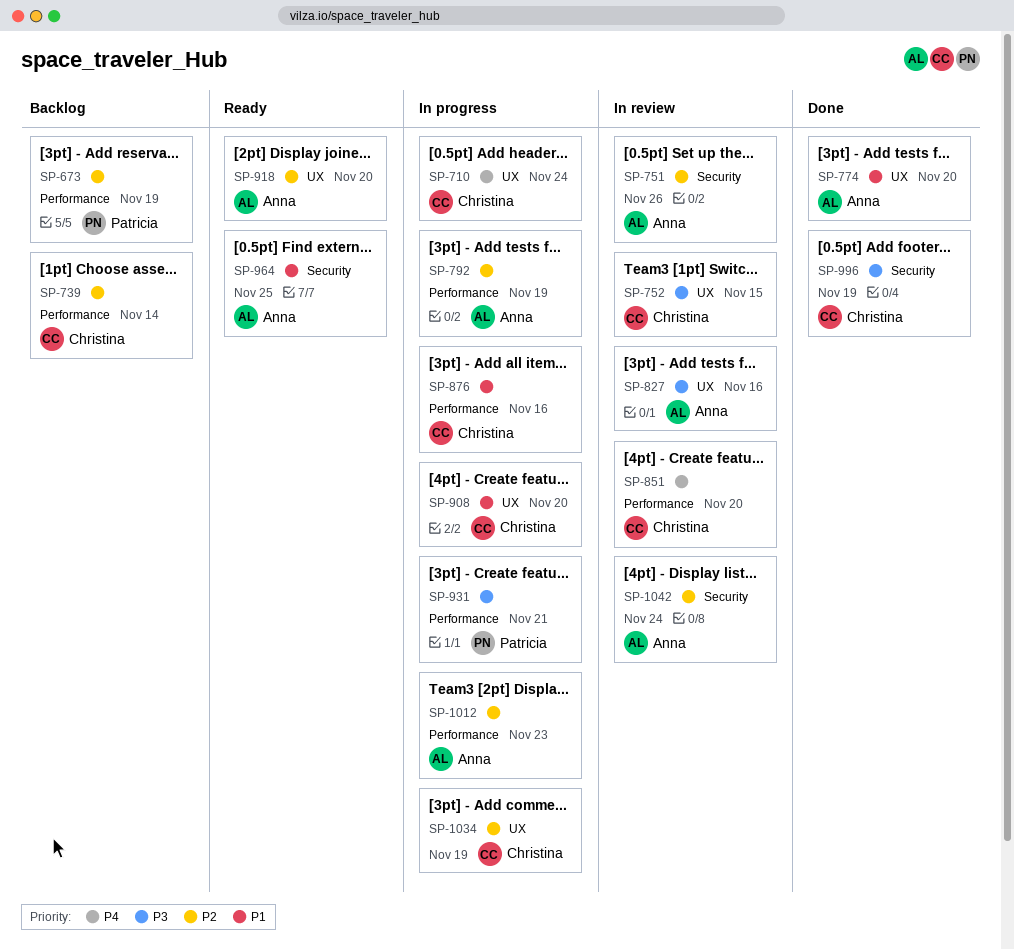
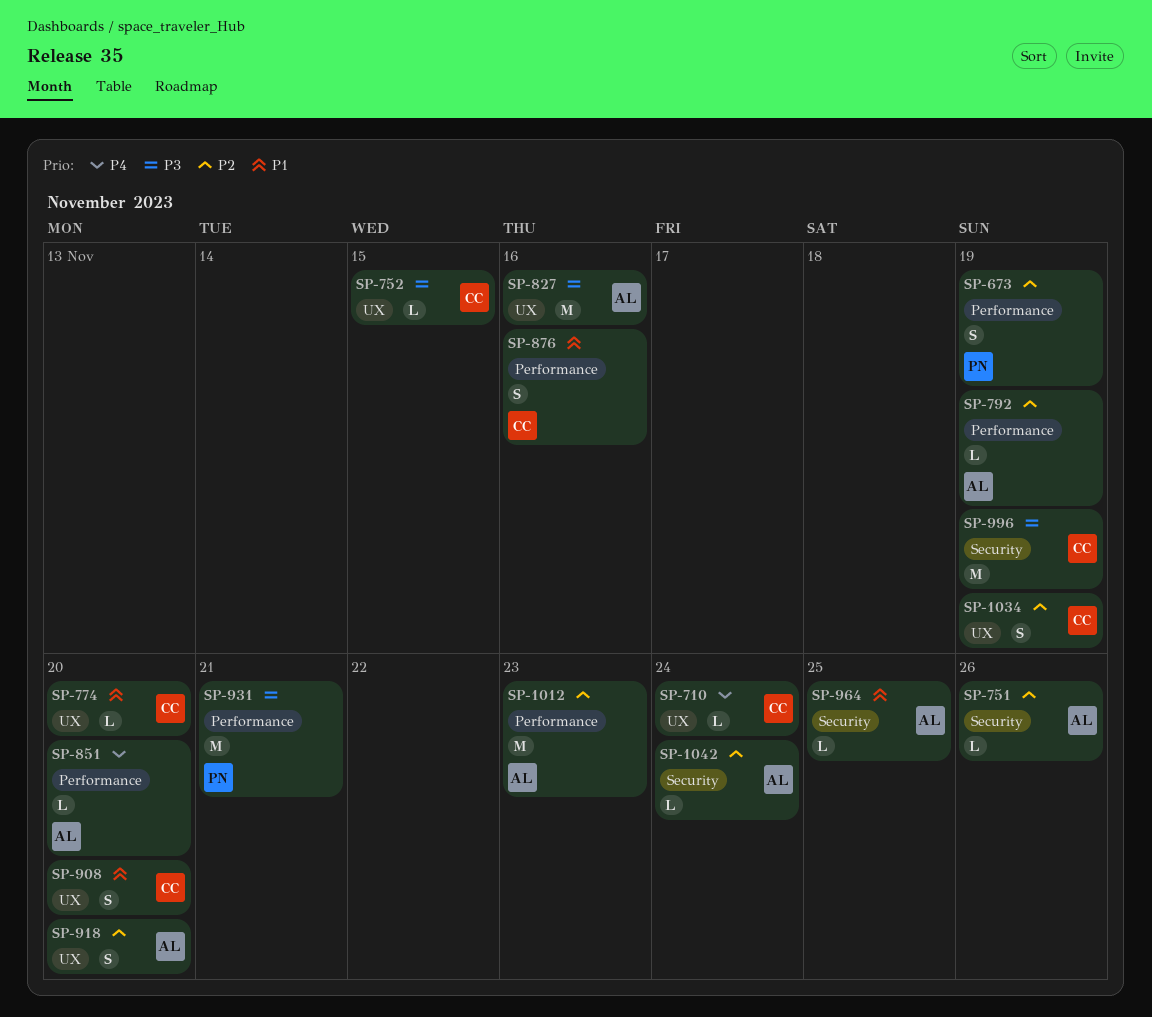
SP-739: present -> none
SP-774, owner: Anna -> Christina
SP-851, owner: Christina -> Anna

